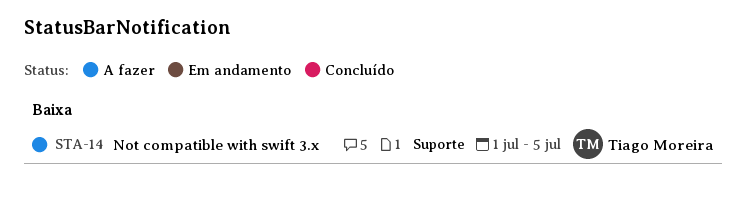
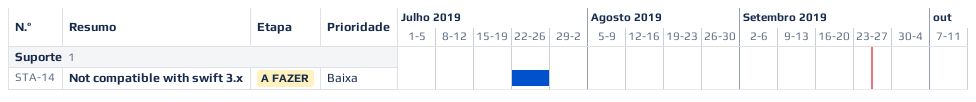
STA-14, start: Jul 1 -> Jul 22
STA-14, due: Jul 5 -> Jul 26

